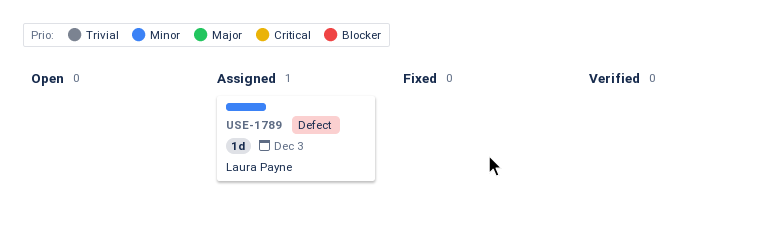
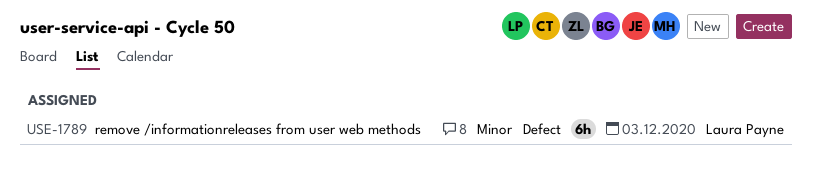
USE-1789, estimate: 1d -> 6h

